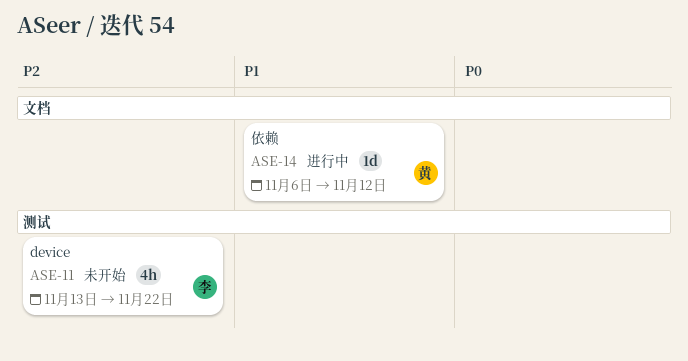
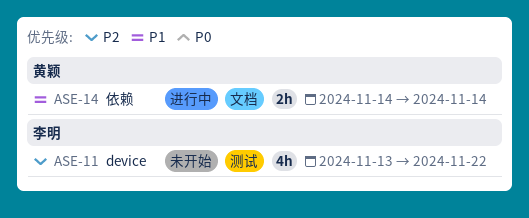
ASE-14, estimate: 1d -> 2h
ASE-14, start: Nov 6 -> Nov 14
ASE-14, due: Nov 12 -> Nov 14

